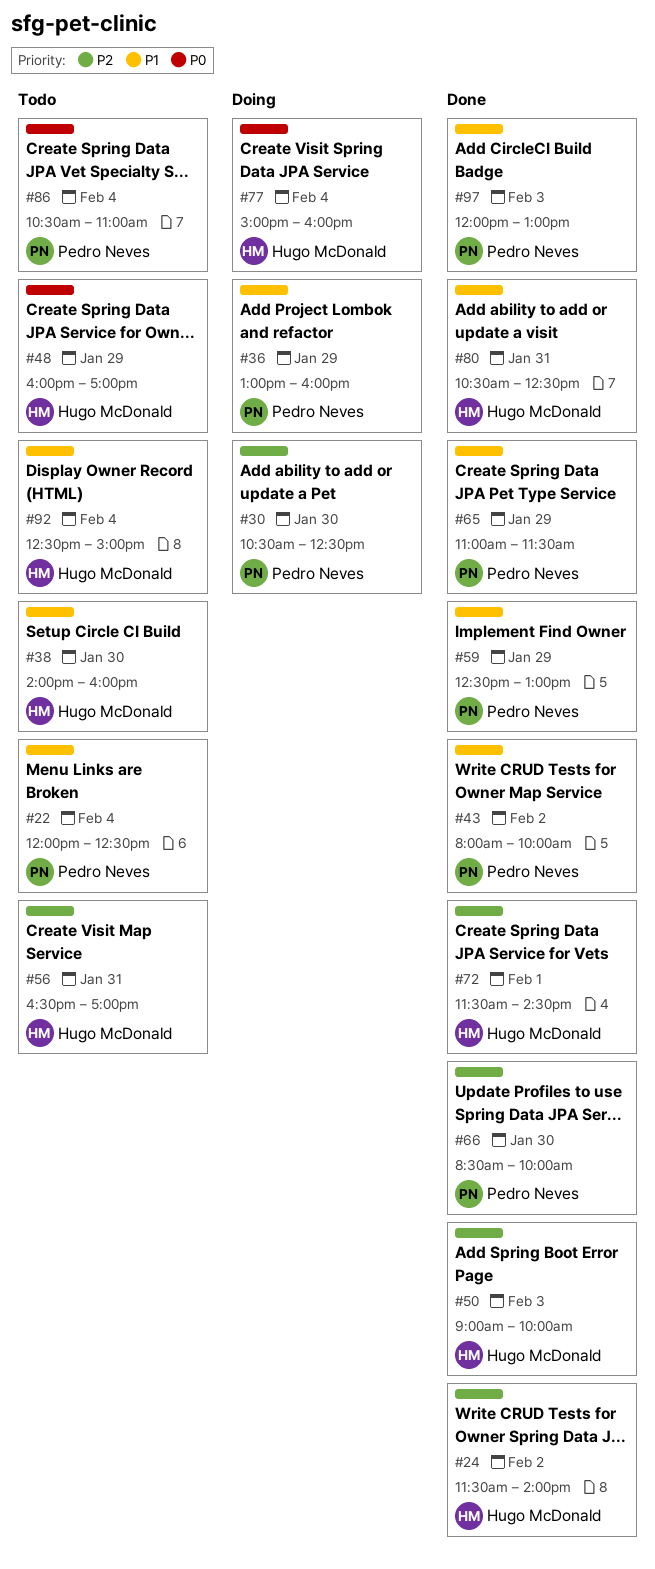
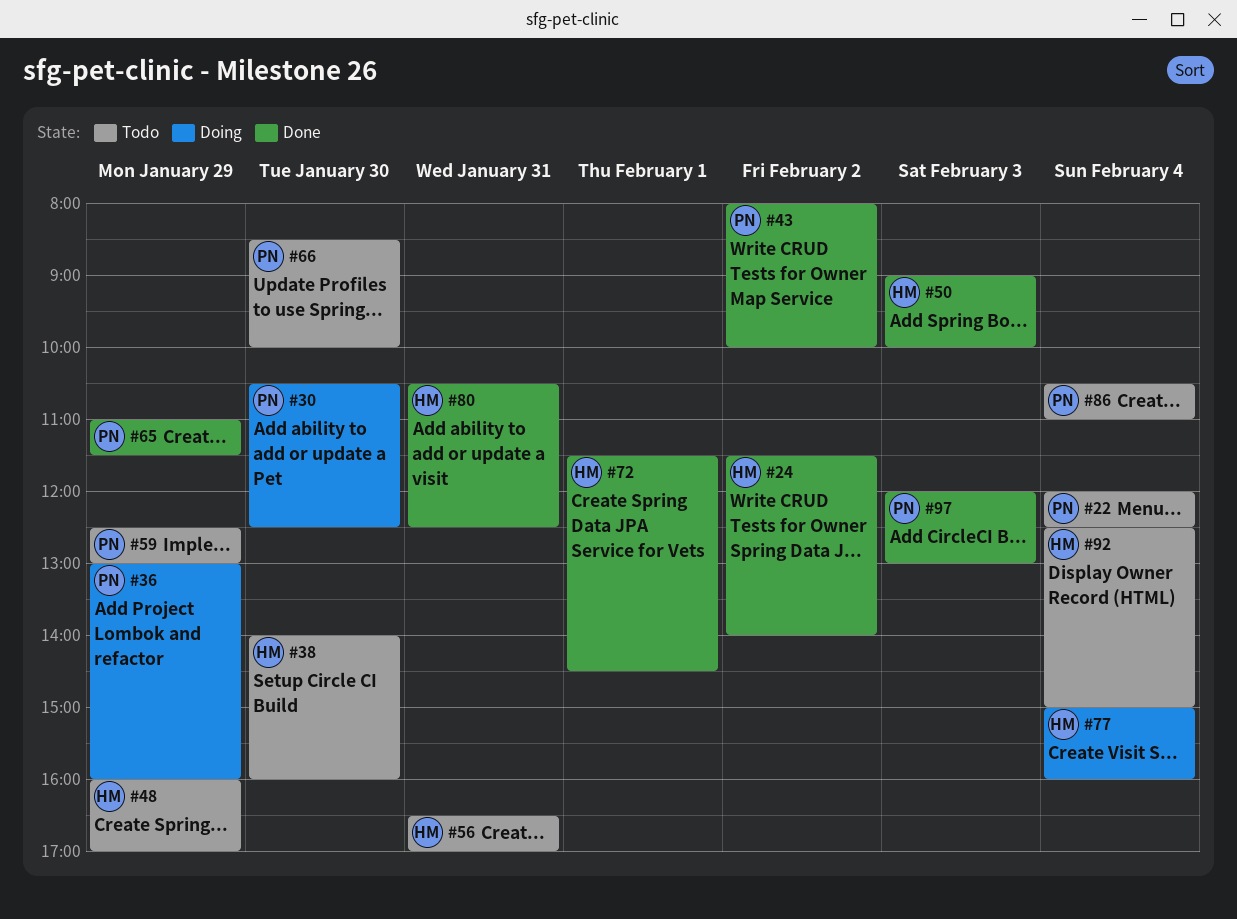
#59, status: Done -> Todo
#66, status: Done -> Todo

